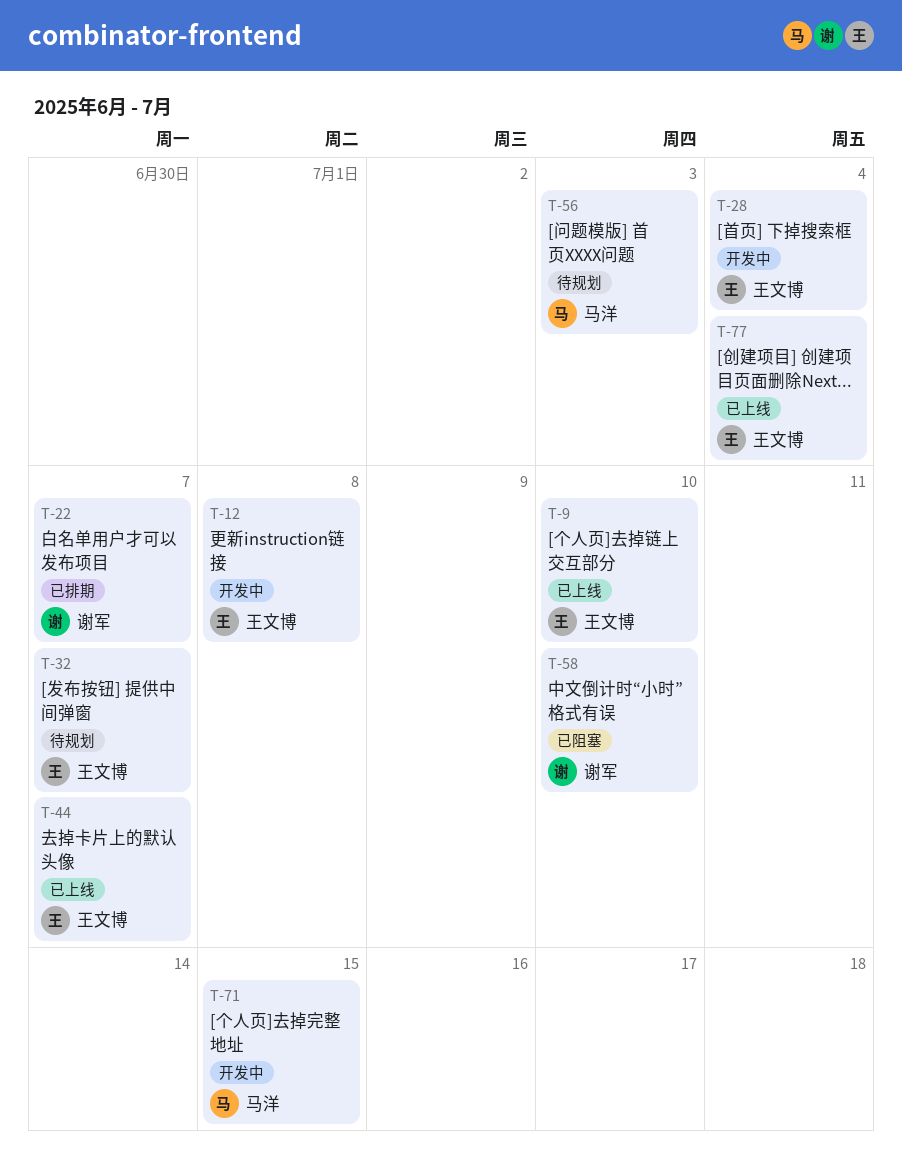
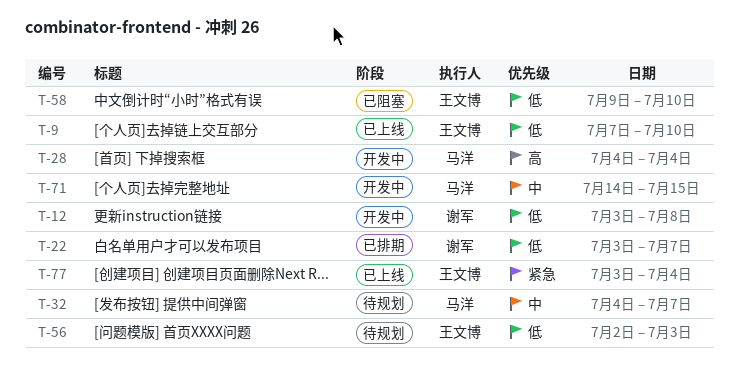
T-12, owner: 王文博 -> 谢军
T-28, owner: 王文博 -> 马洋
T-32, owner: 王文博 -> 马洋
T-44: present -> none
T-56, owner: 马洋 -> 王文博
T-58, owner: 谢军 -> 王文博

